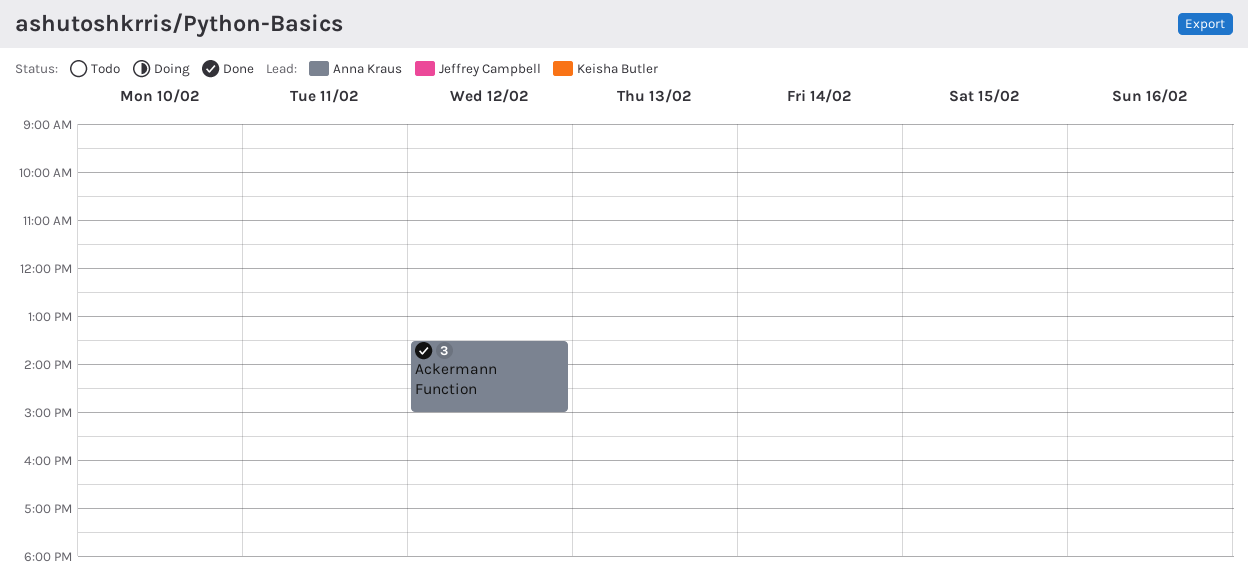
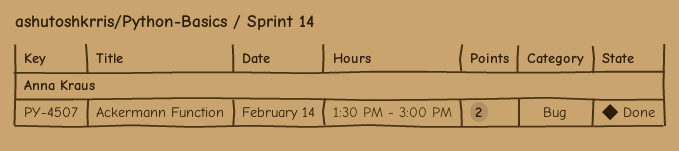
Ackermann Function, estimate: 3 -> 2
Ackermann Function, day: Feb 12 -> Feb 14

